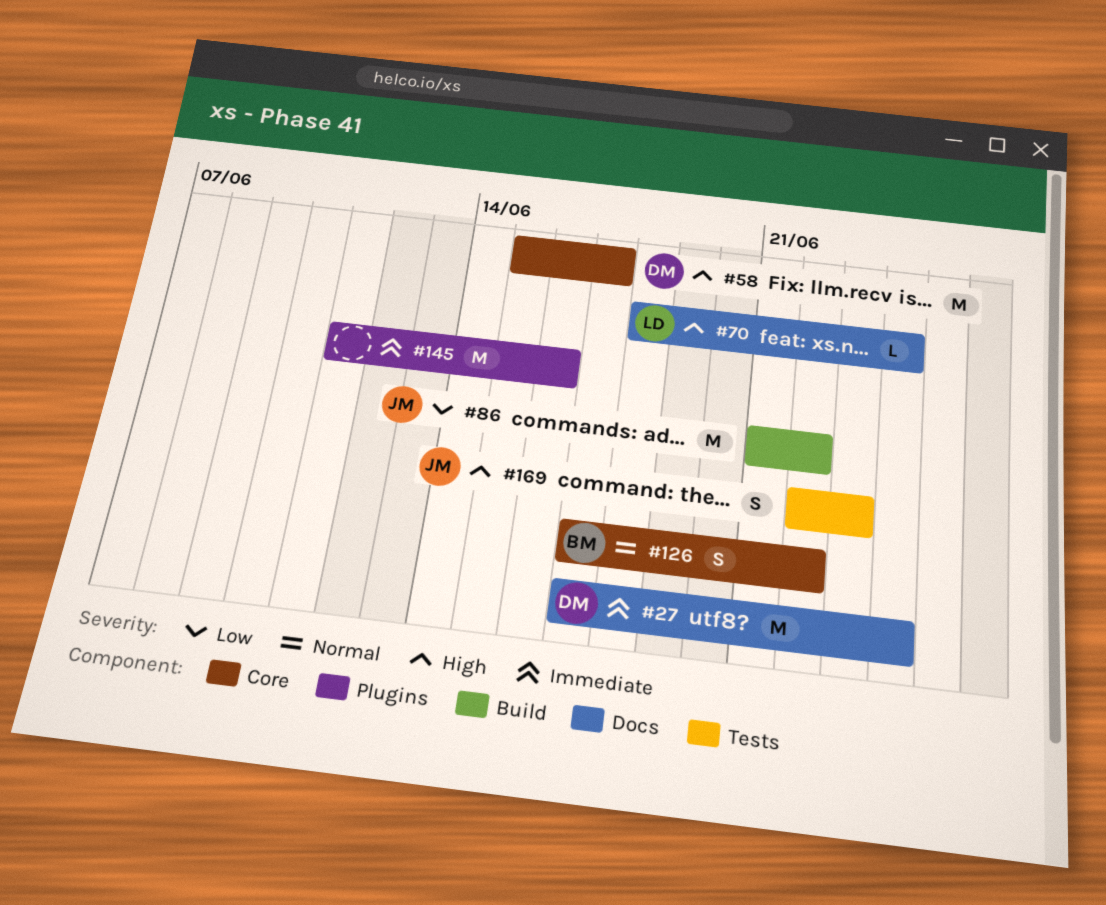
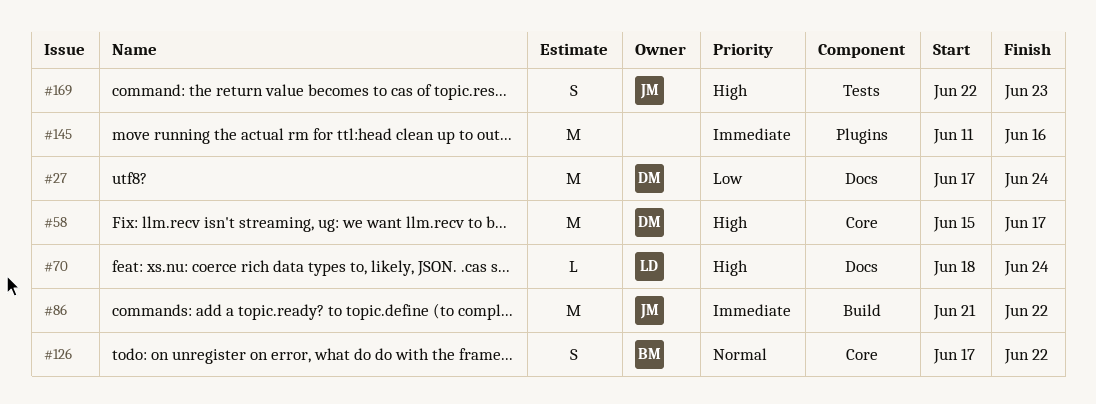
#27, priority: Immediate -> Low
#86, priority: Low -> Immediate

